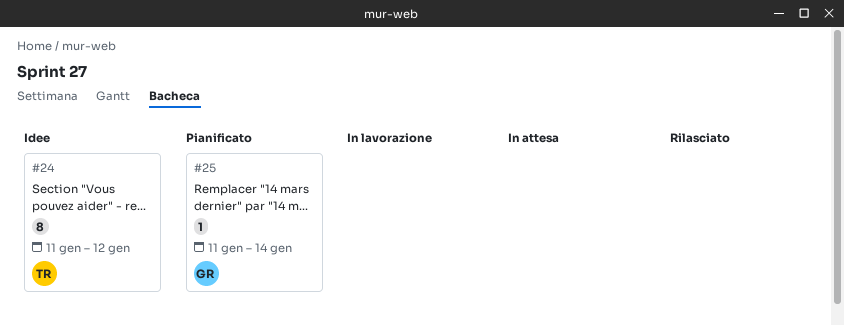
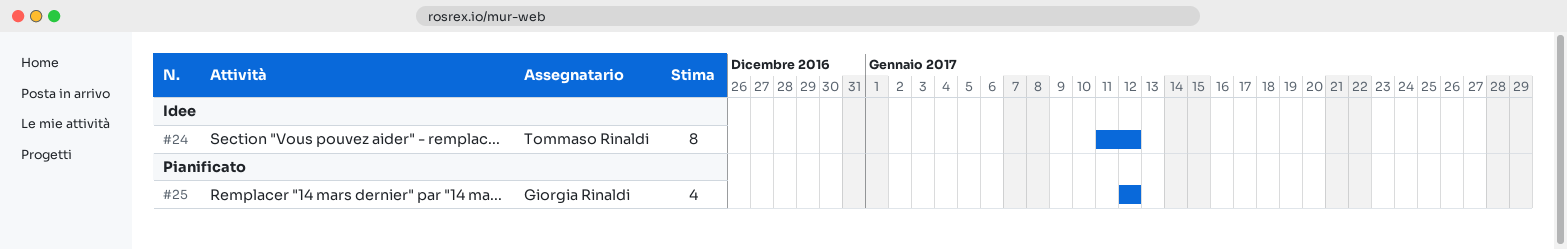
#25, estimate: 1 -> 4
#25, start: Jan 11 -> Jan 12
#25, due: Jan 14 -> Jan 12

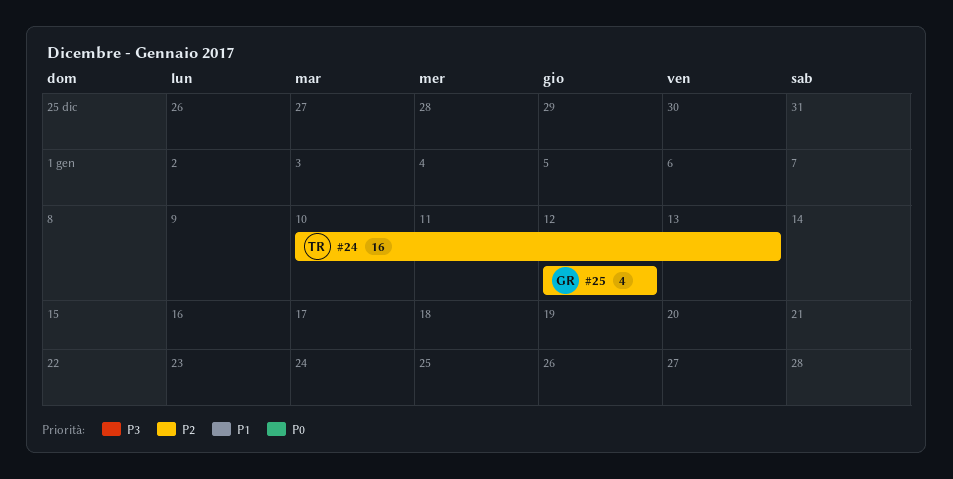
#24, estimate: 8 -> 16
#24, start: Jan 11 -> Jan 10
#24, due: Jan 12 -> Jan 13

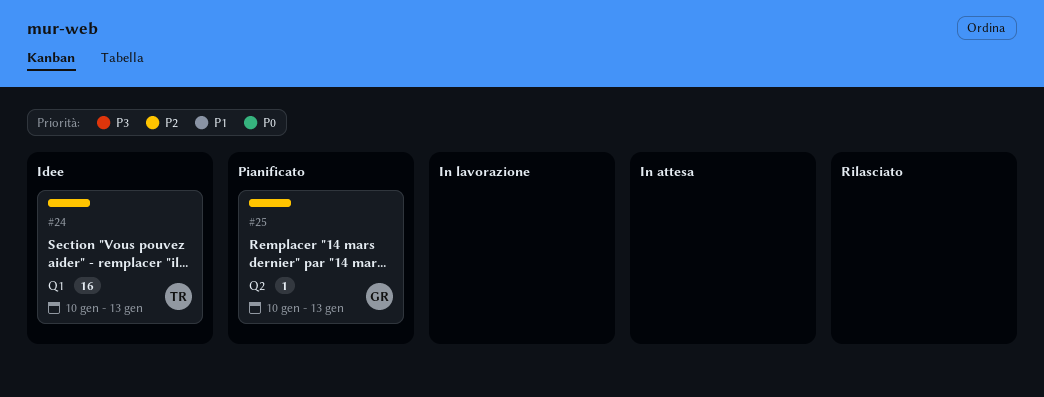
#25, estimate: 4 -> 1
#25, start: Jan 12 -> Jan 10
#25, due: Jan 12 -> Jan 13

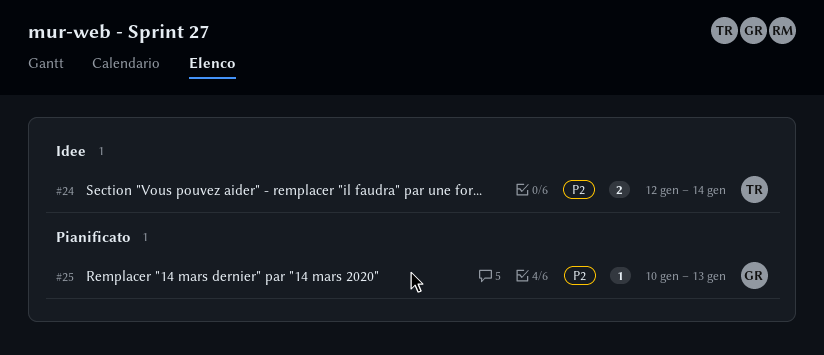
#24, estimate: 16 -> 2
#24, start: Jan 10 -> Jan 12
#24, due: Jan 13 -> Jan 14

